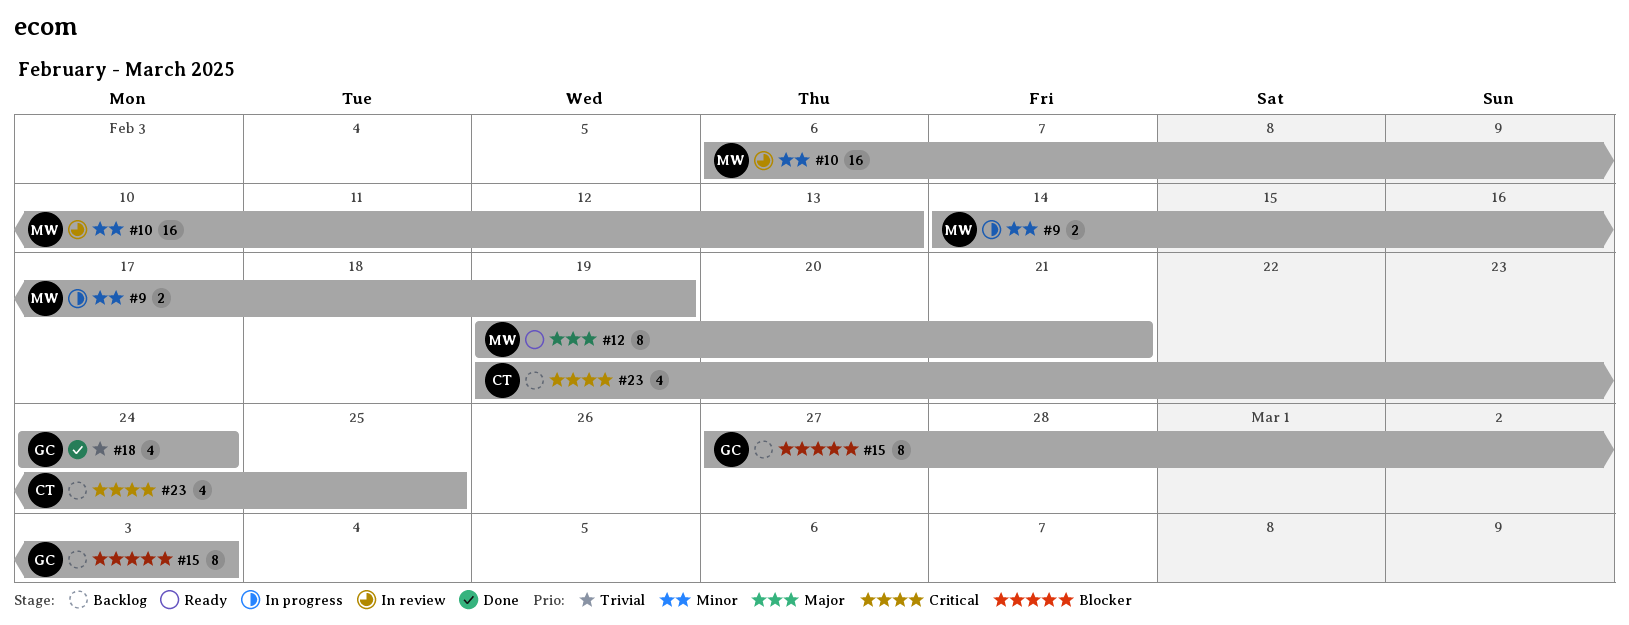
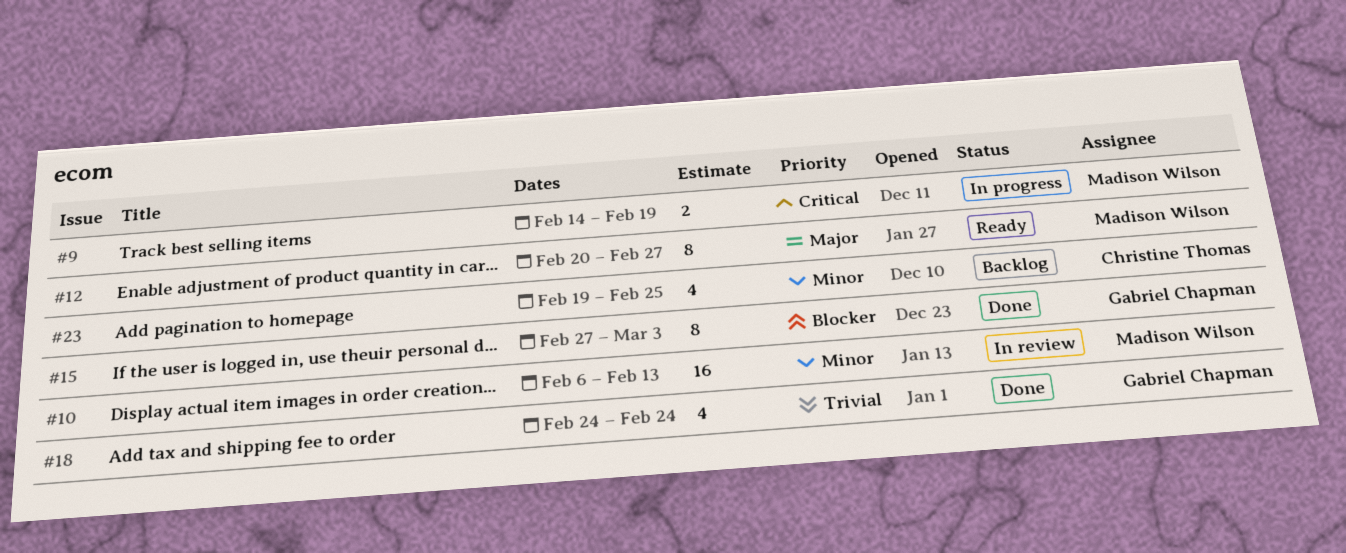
#9, priority: Minor -> Critical
#12, start: Feb 19 -> Feb 20
#12, due: Feb 21 -> Feb 27
#15, status: Backlog -> Done
#23, priority: Critical -> Minor

